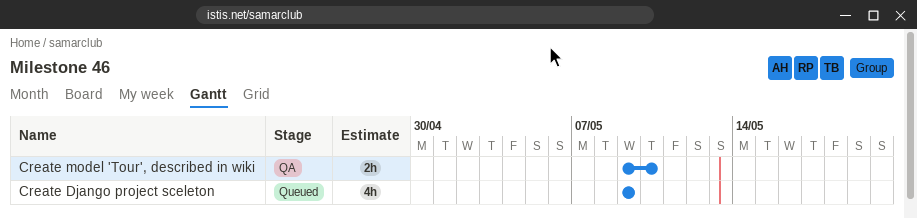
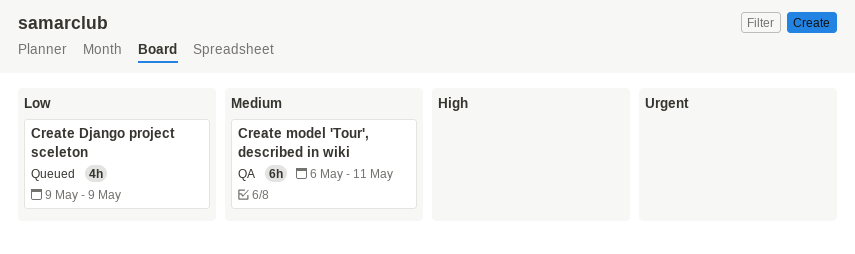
Create model 'Tour', described in wiki, estimate: 2h -> 6h
Create model 'Tour', described in wiki, start: May 9 -> May 6
Create model 'Tour', described in wiki, due: May 10 -> May 11

